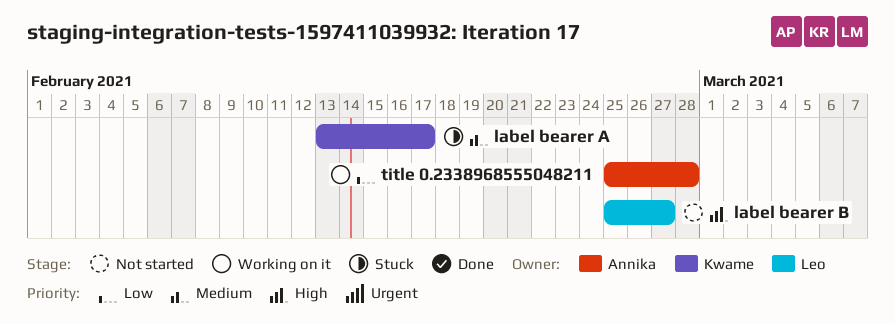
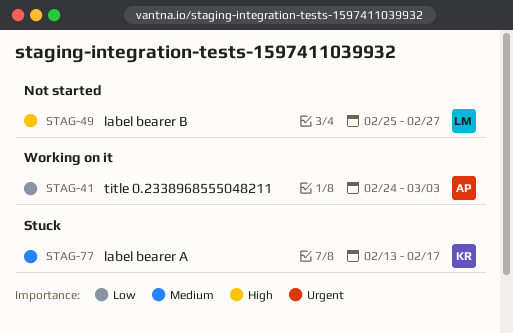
title 0.2338968555048211, start: Feb 25 -> Feb 24
title 0.2338968555048211, due: Feb 28 -> Mar 3

